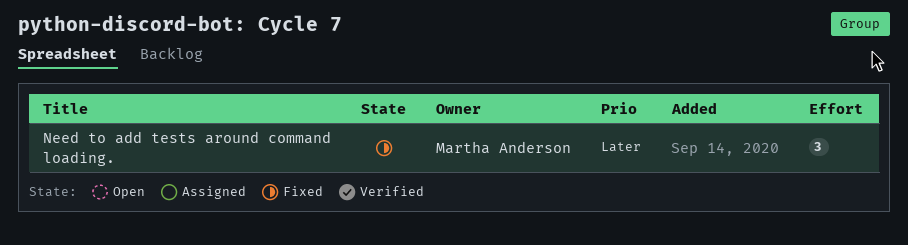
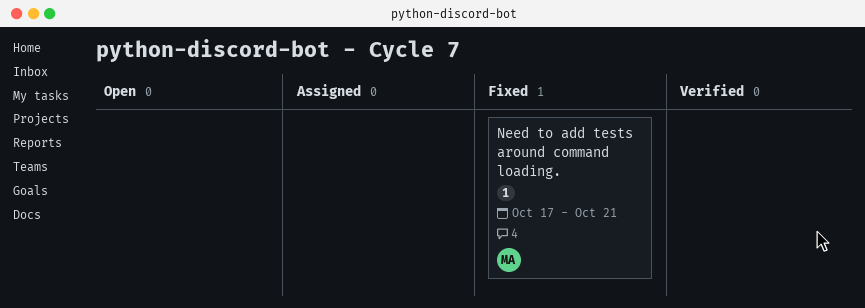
Need to add tests around command loading., estimate: 3 -> 1

